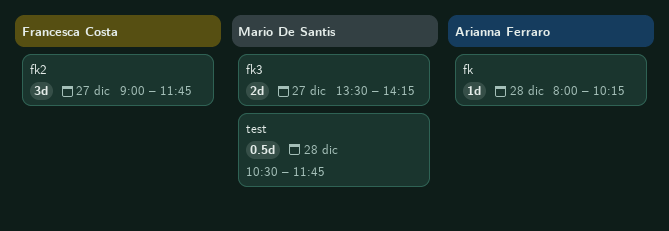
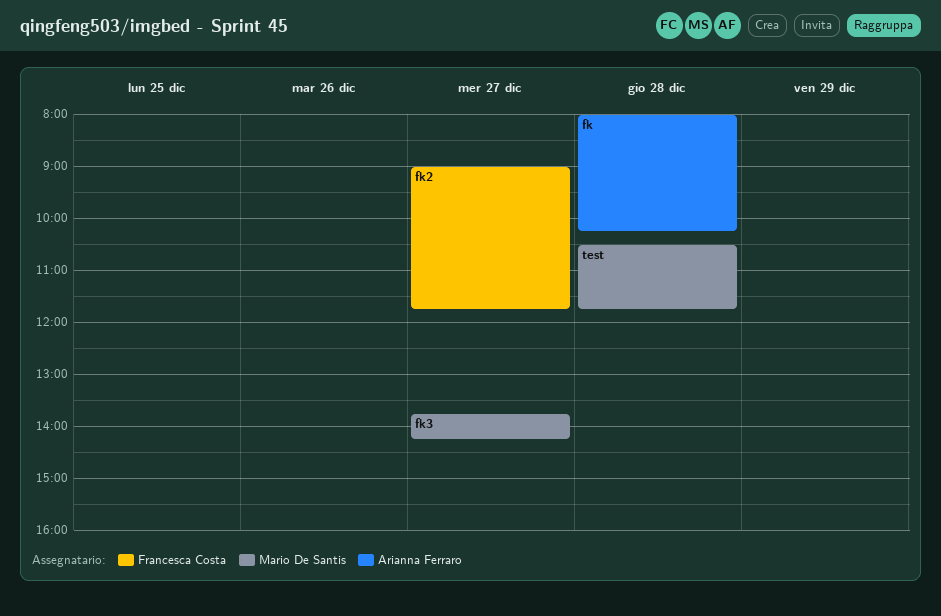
fk3, begins: 13:30 -> 13:45

